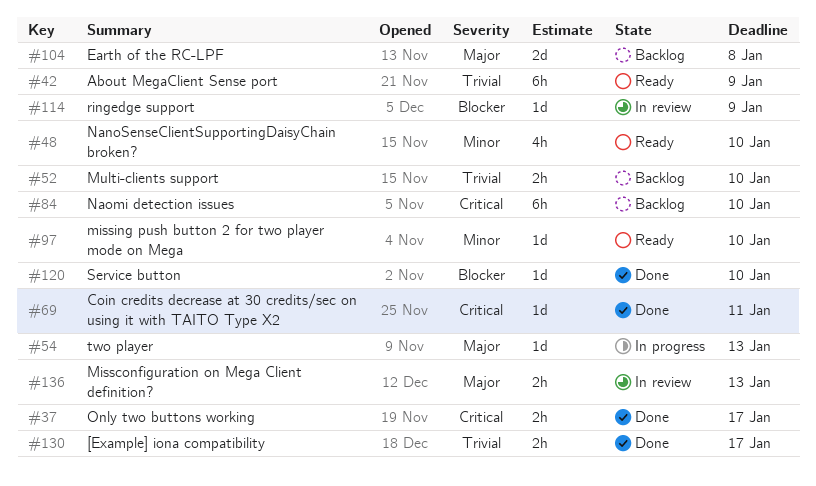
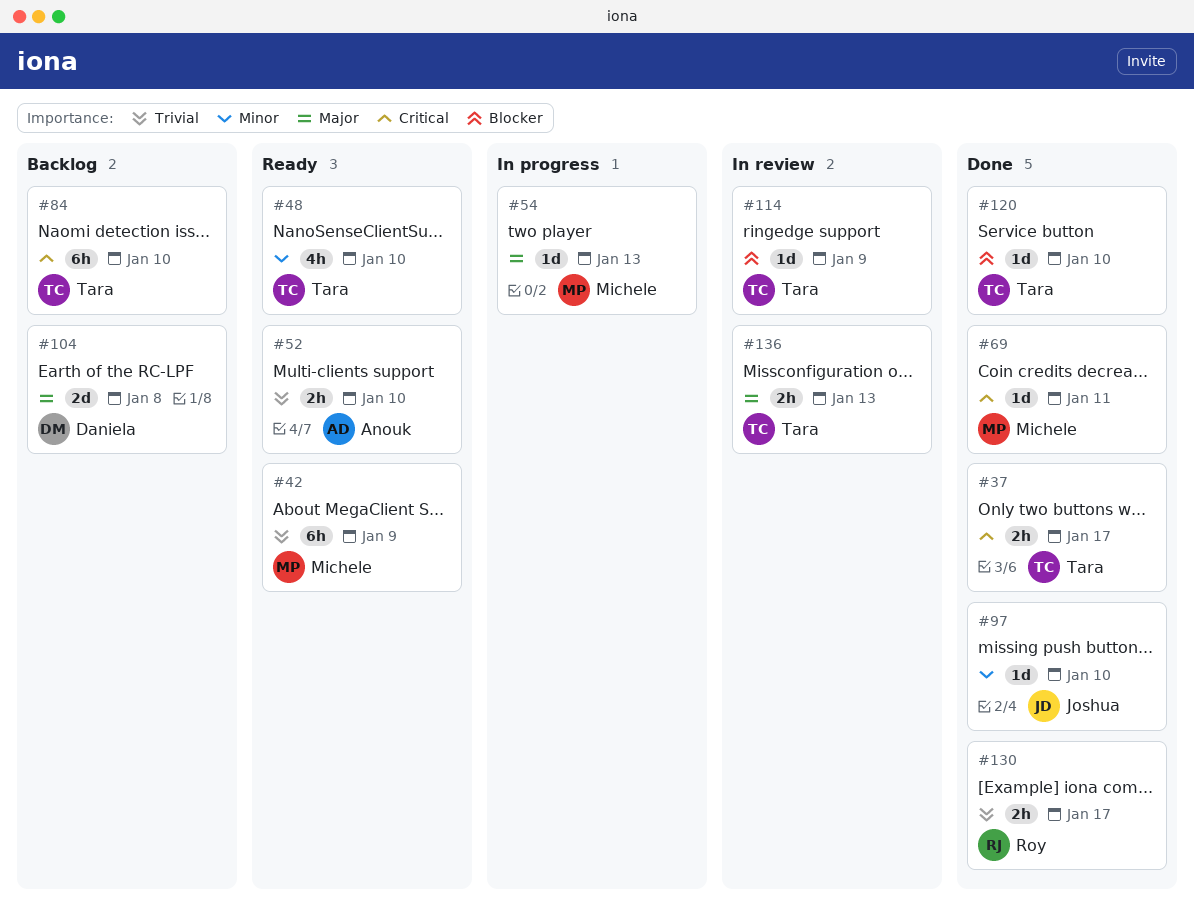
#52, status: Backlog -> Ready
#97, status: Ready -> Done

